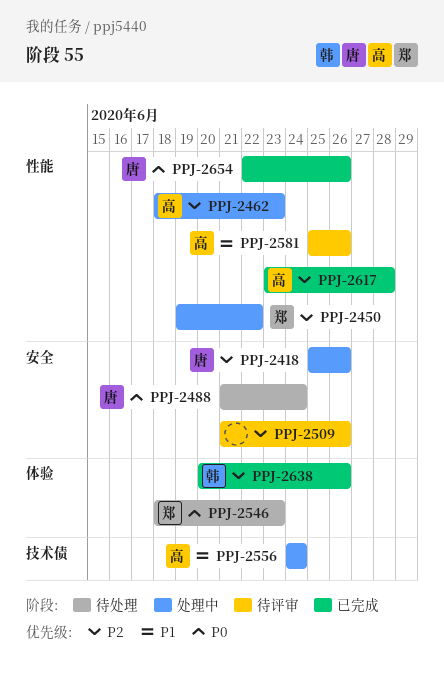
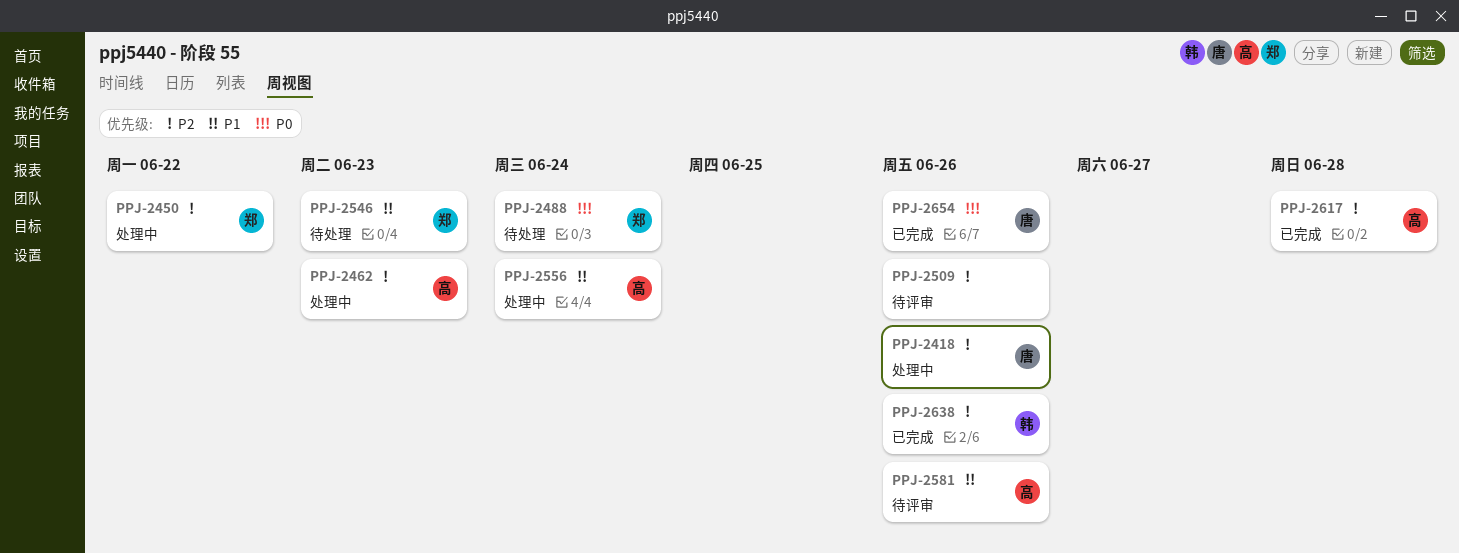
PPJ-2488, owner: 唐 -> 郑
PPJ-2546, priority: P0 -> P1

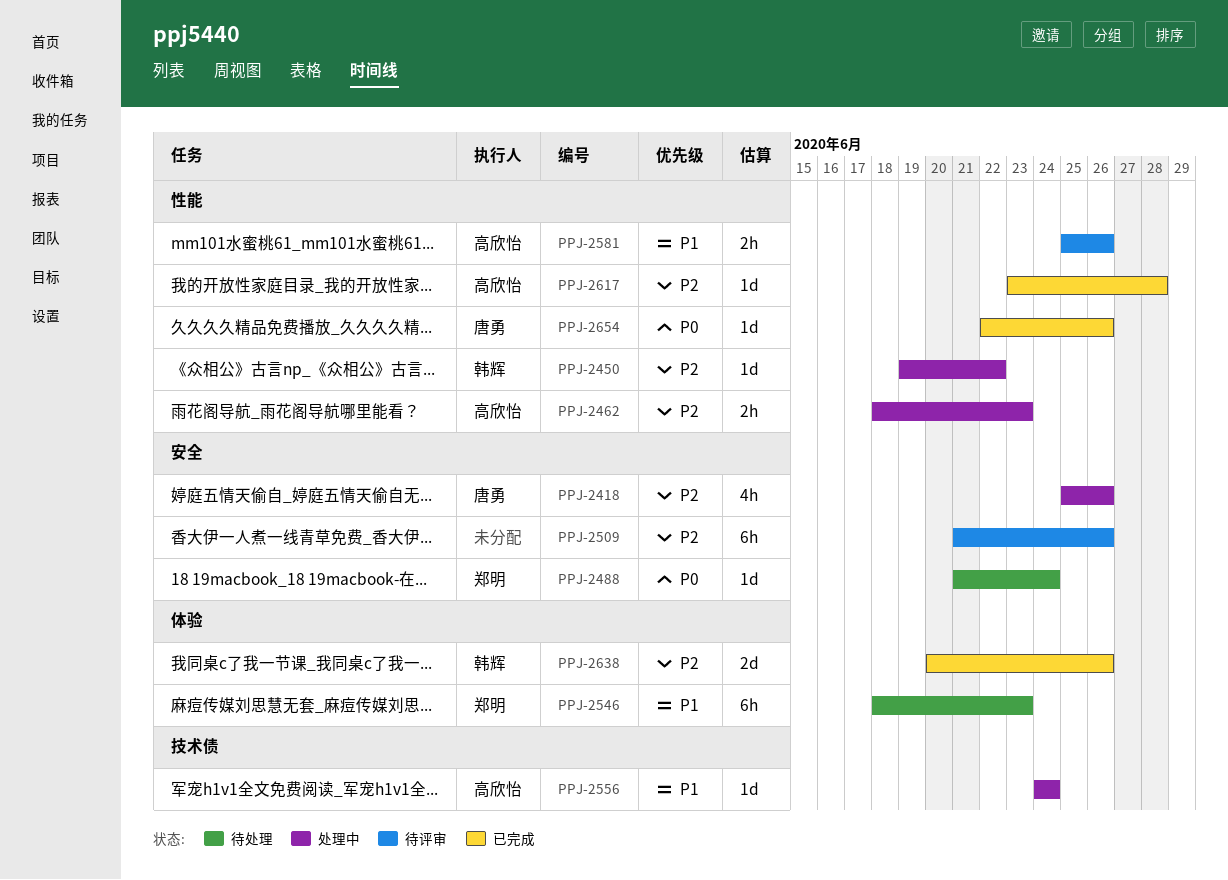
PPJ-2450, owner: 郑明 -> 韩辉

